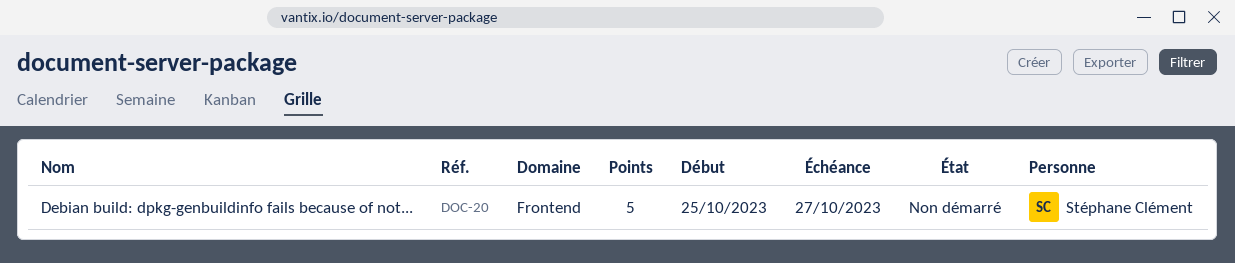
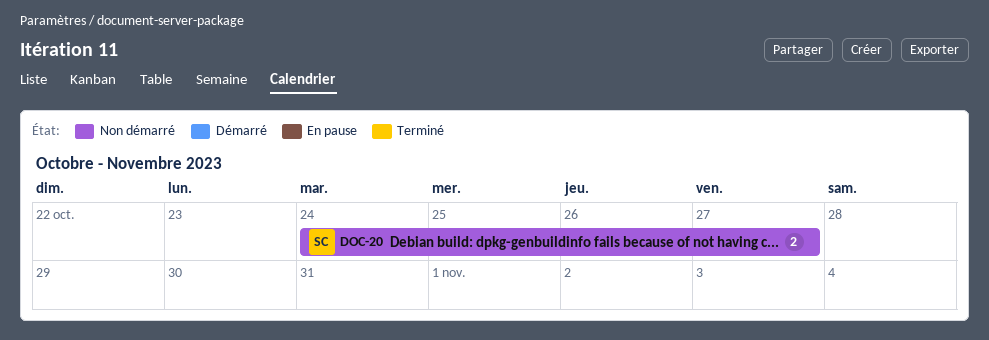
DOC-20, estimate: 5 -> 2
DOC-20, start: Oct 25 -> Oct 24

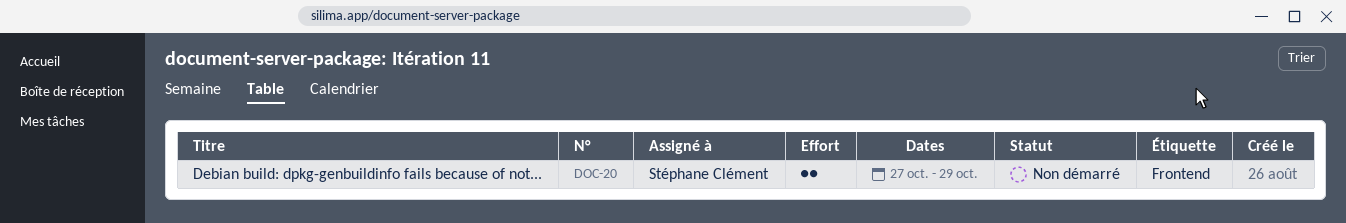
DOC-20, start: Oct 24 -> Oct 27
DOC-20, due: Oct 27 -> Oct 29

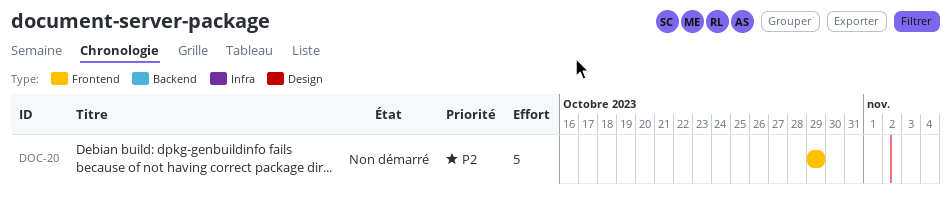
DOC-20, estimate: 2 -> 5
DOC-20, start: Oct 27 -> Oct 29

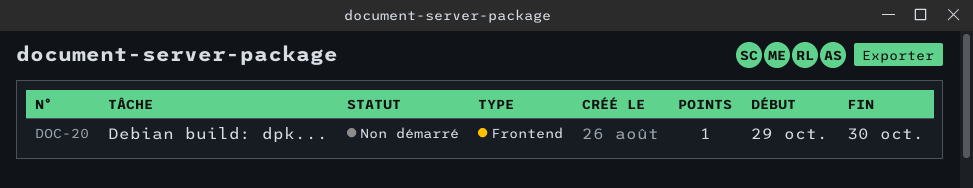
DOC-20, estimate: 5 -> 1
DOC-20, due: Oct 29 -> Oct 30

